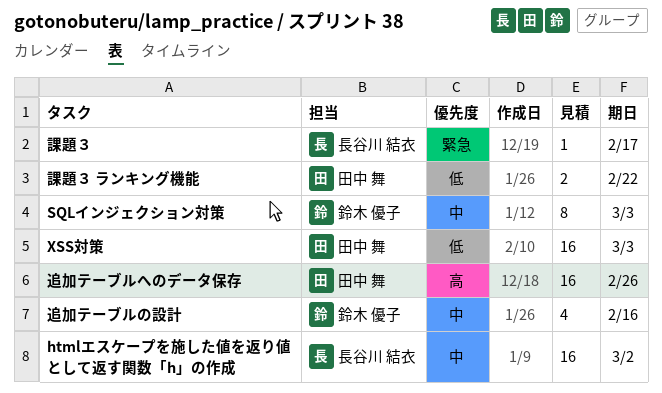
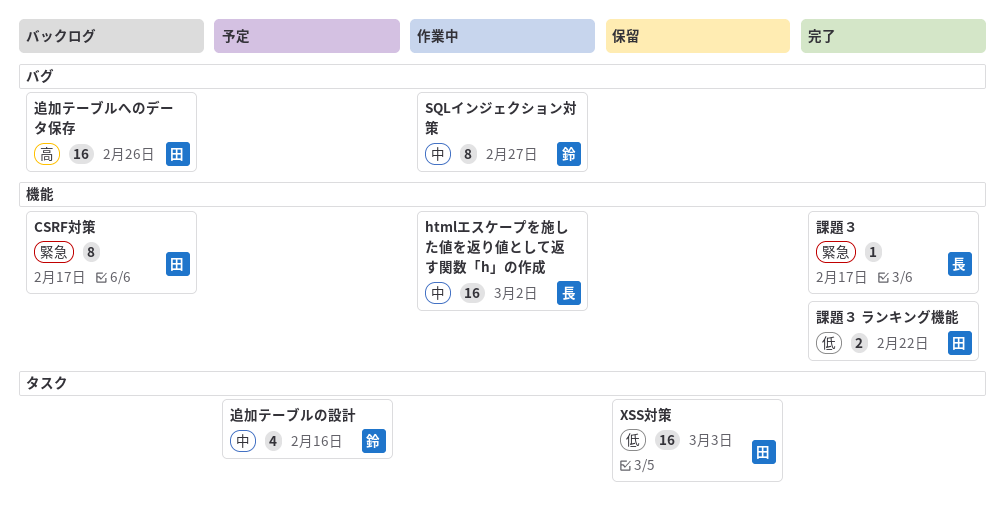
CSRF対策: none -> present
SQLインジェクション対策, due: Mar 3 -> Feb 27

